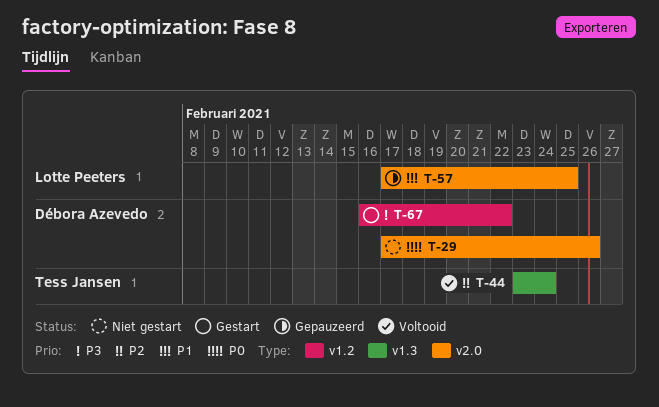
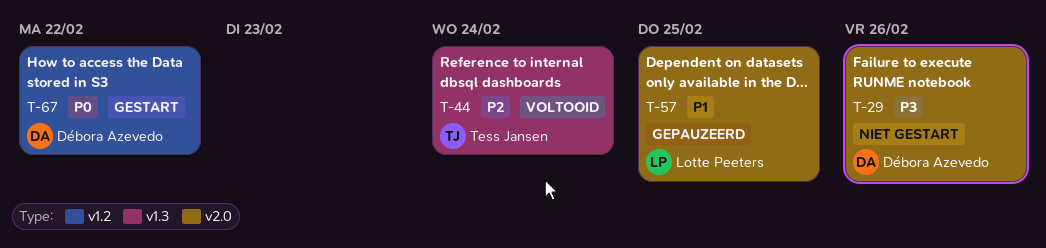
T-29, priority: P0 -> P3
T-67, priority: P3 -> P0

